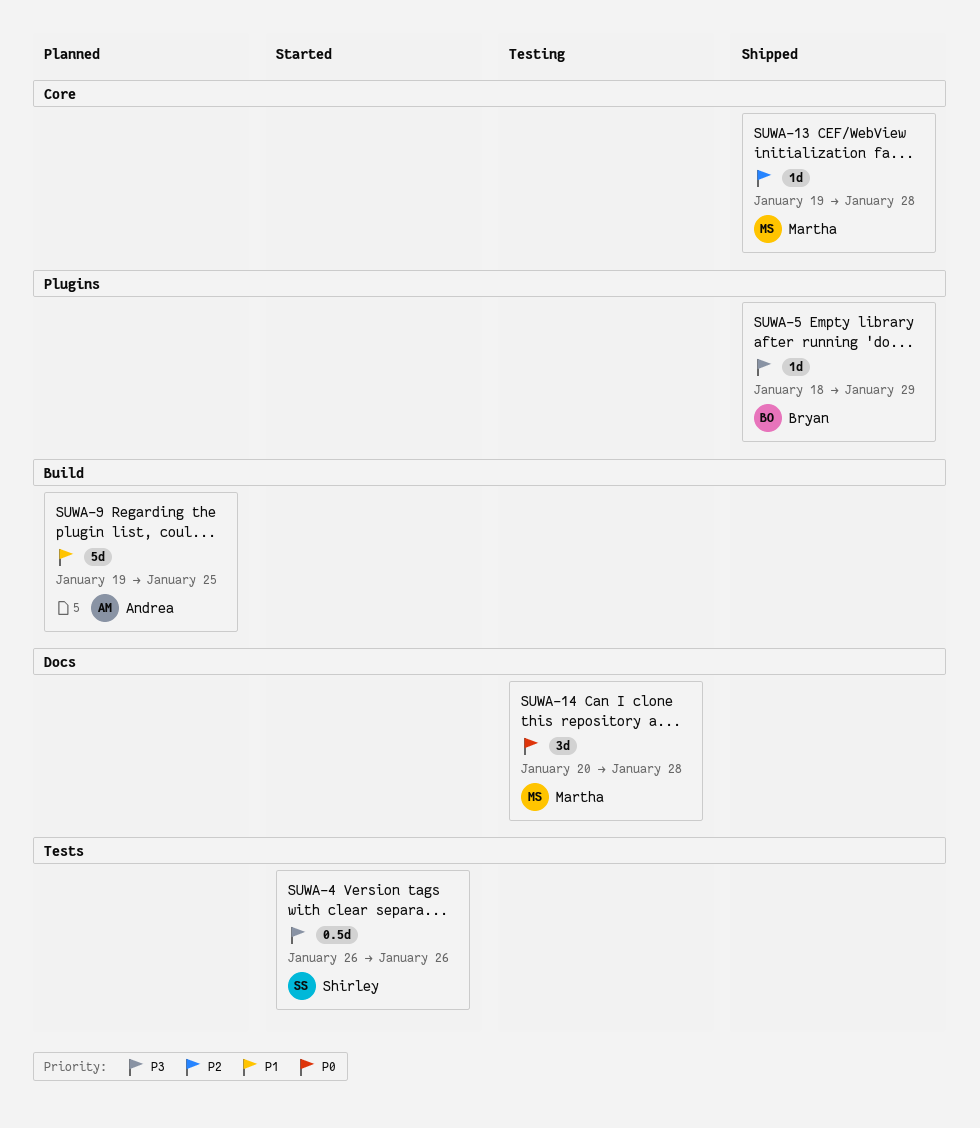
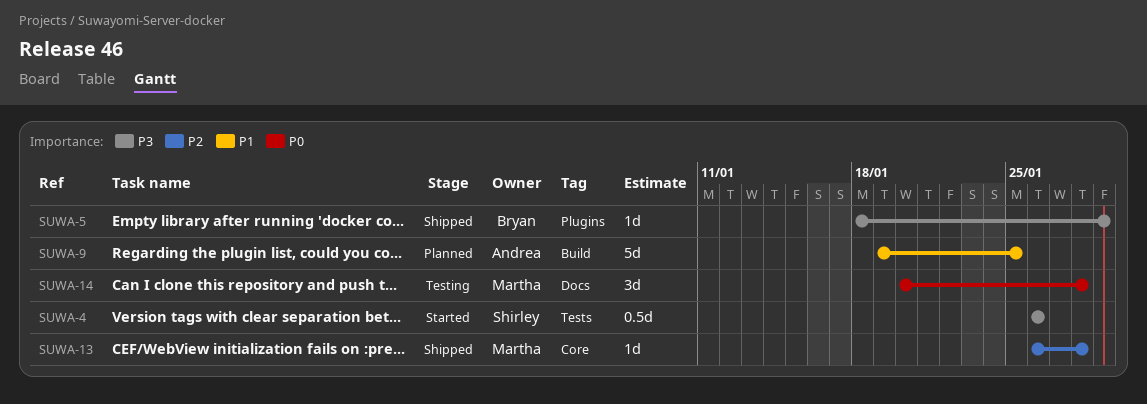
SUWA-13, start: Jan 19 -> Jan 26

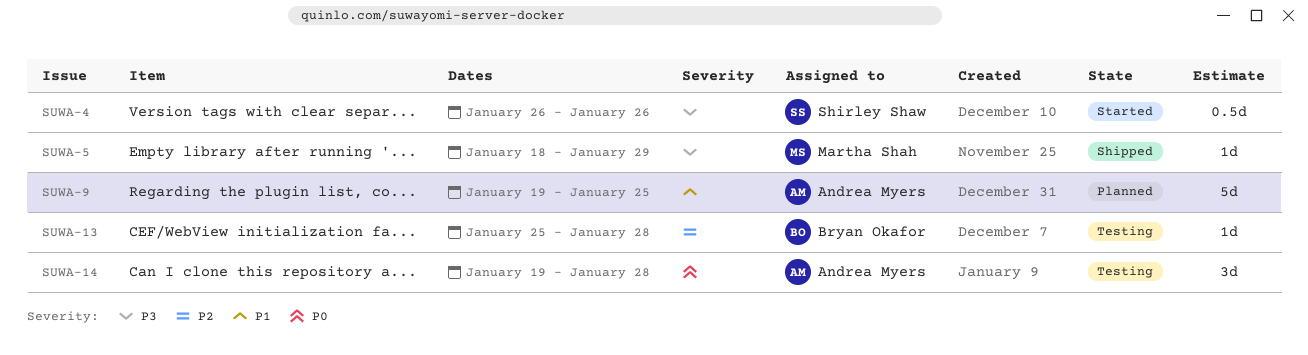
SUWA-5, owner: Bryan Okafor -> Martha Shah
SUWA-13, status: Shipped -> Testing
SUWA-13, owner: Martha Shah -> Bryan Okafor
SUWA-13, start: Jan 26 -> Jan 25
SUWA-14, owner: Martha Shah -> Andrea Myers
SUWA-14, start: Jan 20 -> Jan 19

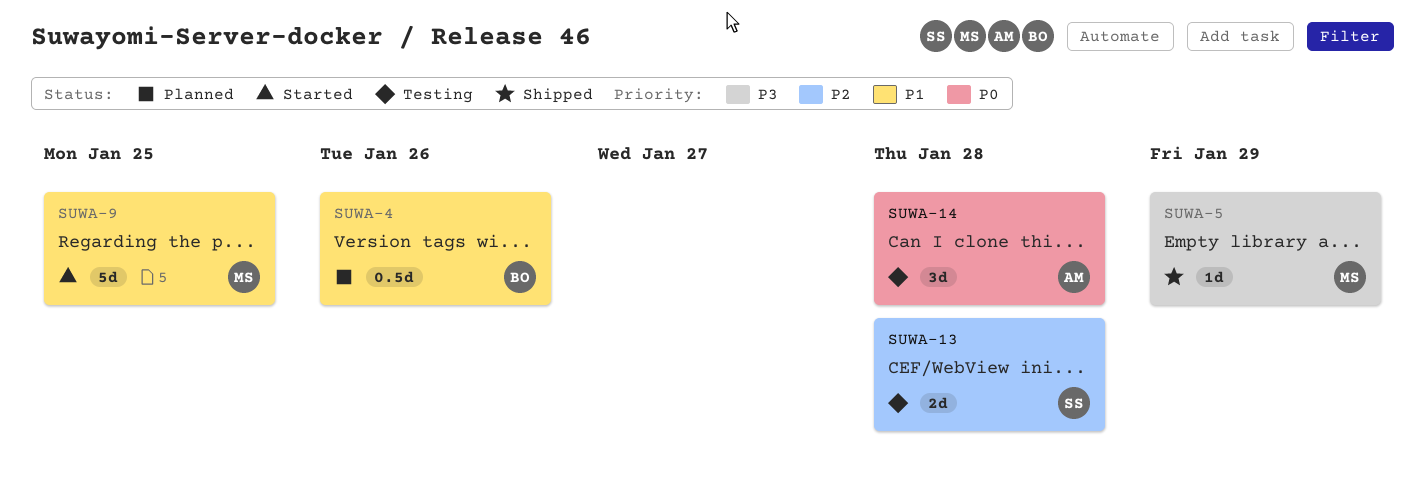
SUWA-4, status: Started -> Planned
SUWA-4, owner: Shirley Shaw -> Bryan Okafor
SUWA-4, priority: P3 -> P1
SUWA-9, status: Planned -> Started
SUWA-9, owner: Andrea Myers -> Martha Shah
SUWA-13, owner: Bryan Okafor -> Shirley Shaw
SUWA-13, estimate: 1d -> 2d

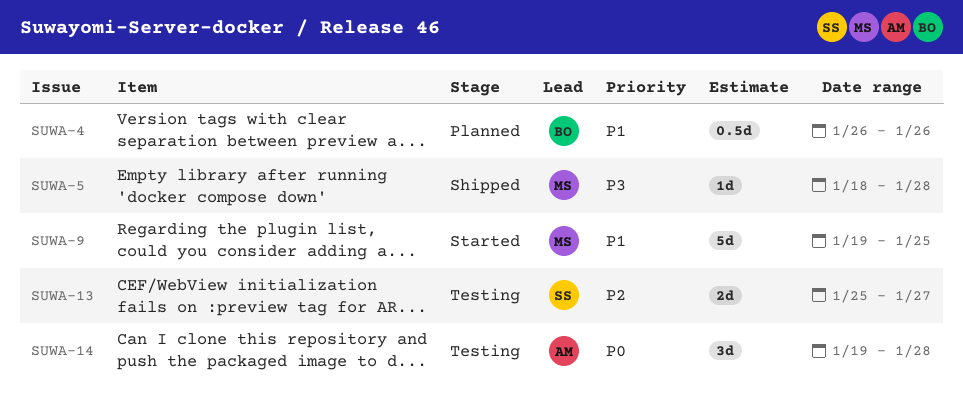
SUWA-5, due: Jan 29 -> Jan 28
SUWA-13, due: Jan 28 -> Jan 27

